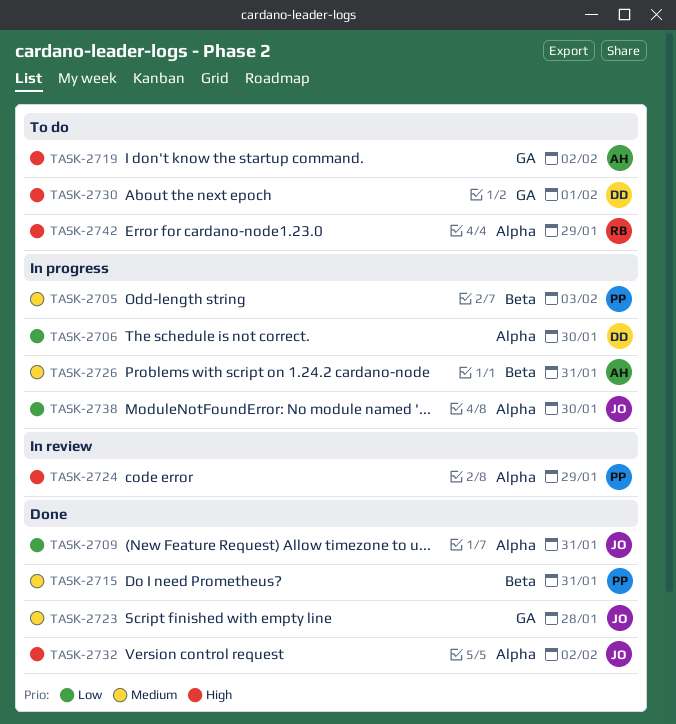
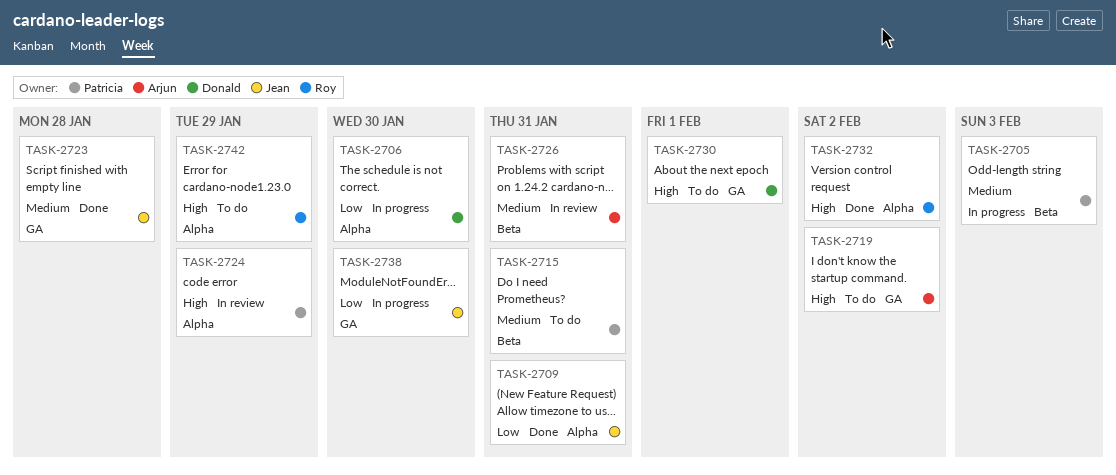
TASK-2715, status: Done -> To do
TASK-2726, status: In progress -> In review
TASK-2732, owner: Jean -> Roy
TASK-2738, label: Alpha -> GA

